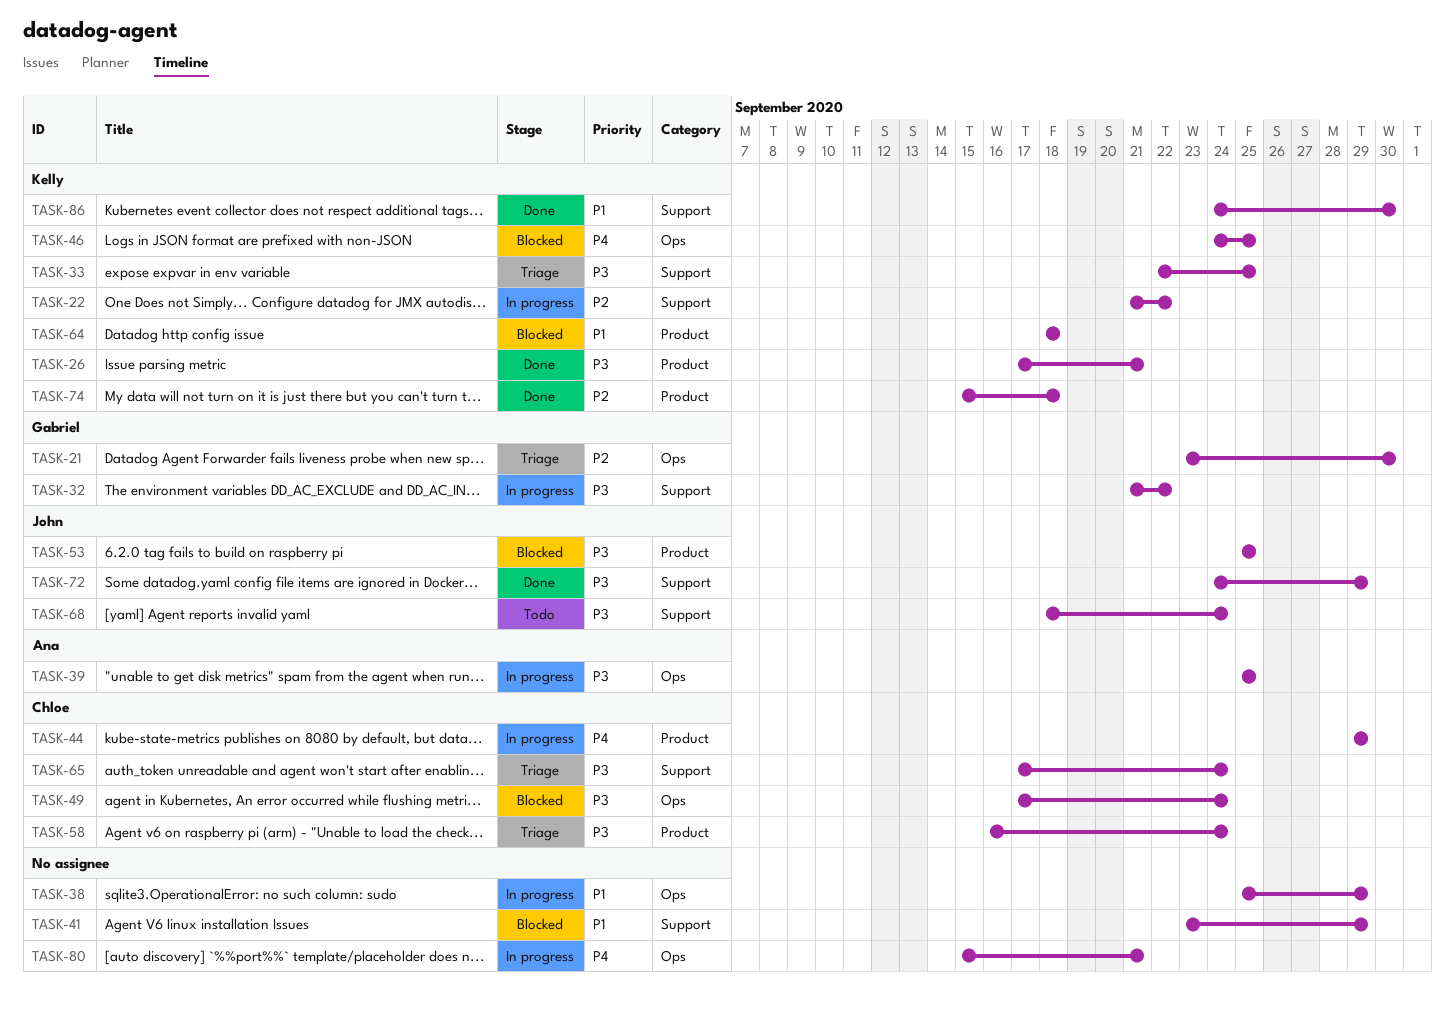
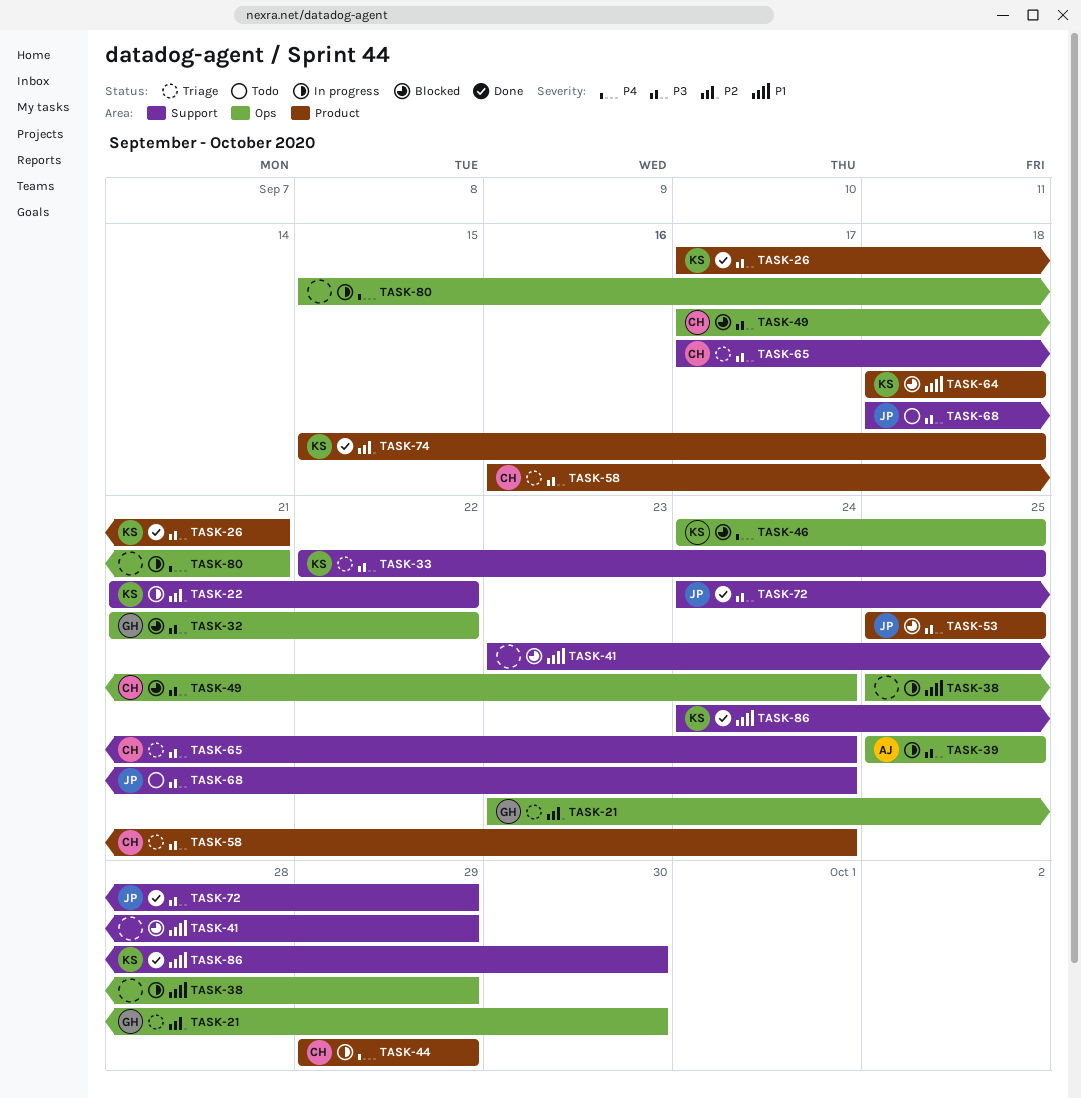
TASK-32, status: In progress -> Blocked
TASK-32, label: Support -> Ops

